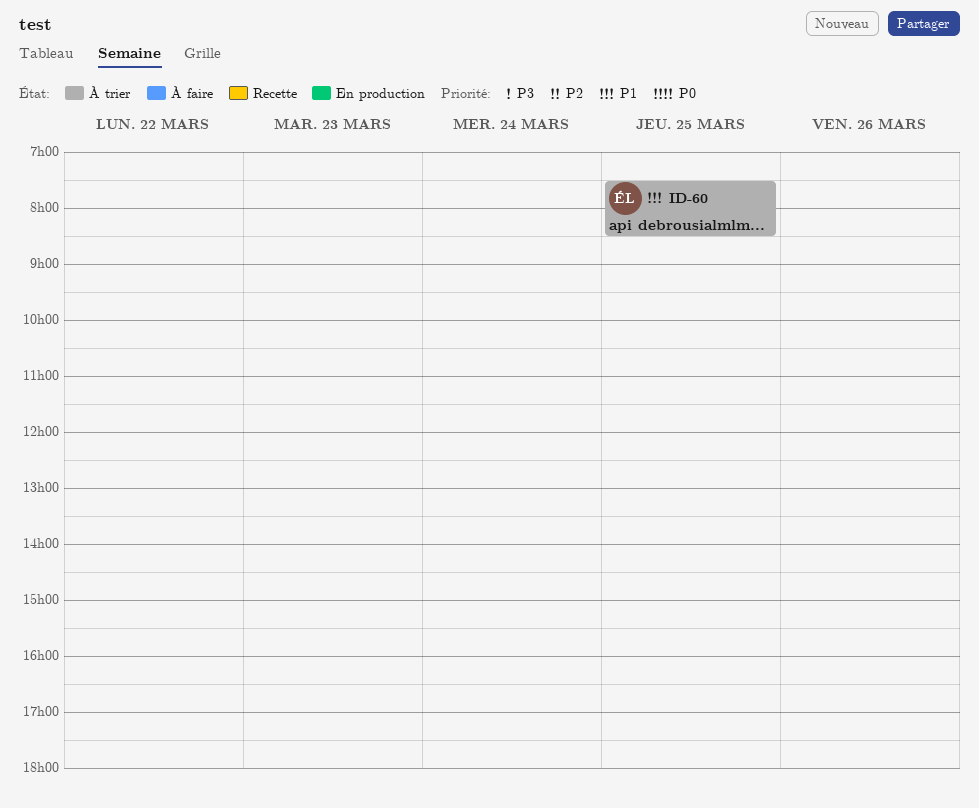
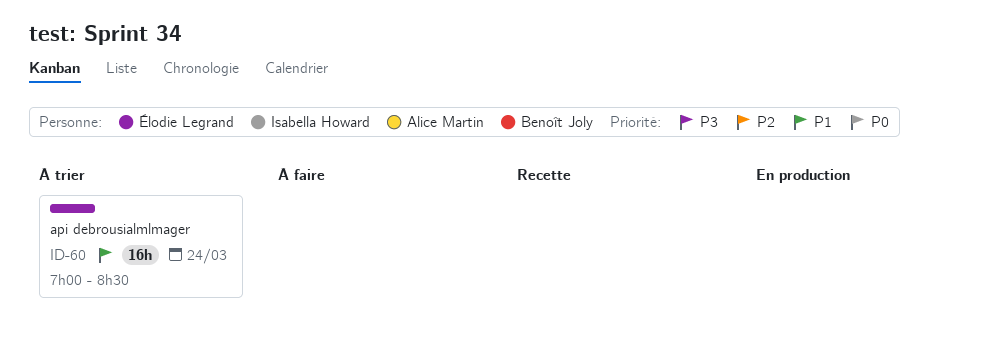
ID-60, day: Mar 25 -> Mar 24
ID-60, begins: 07:30 -> 07:00

